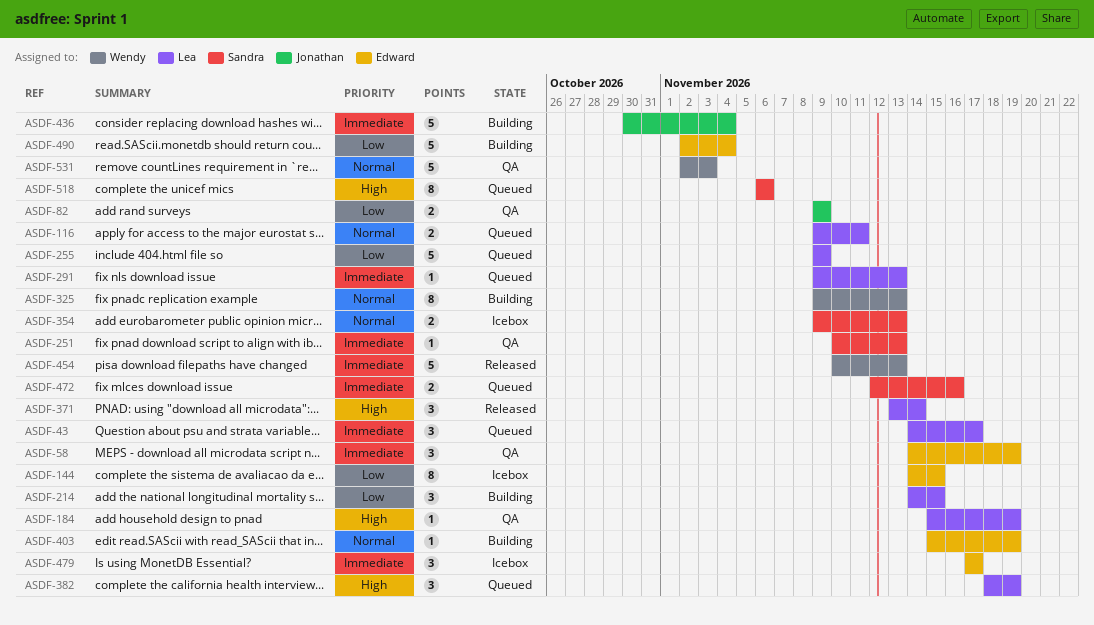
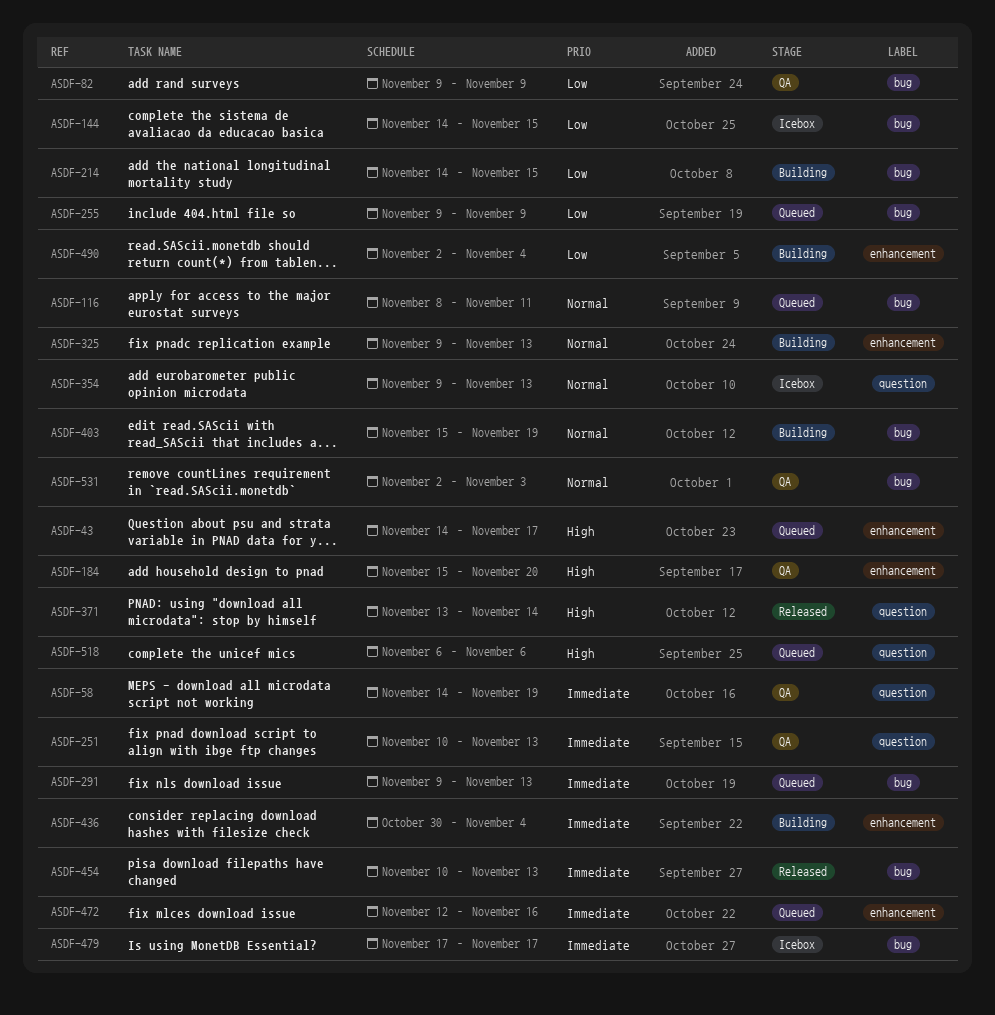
ASDF-43, priority: Immediate -> High
ASDF-116, start: Nov 9 -> Nov 8
ASDF-184, due: Nov 19 -> Nov 20
ASDF-382: present -> none

